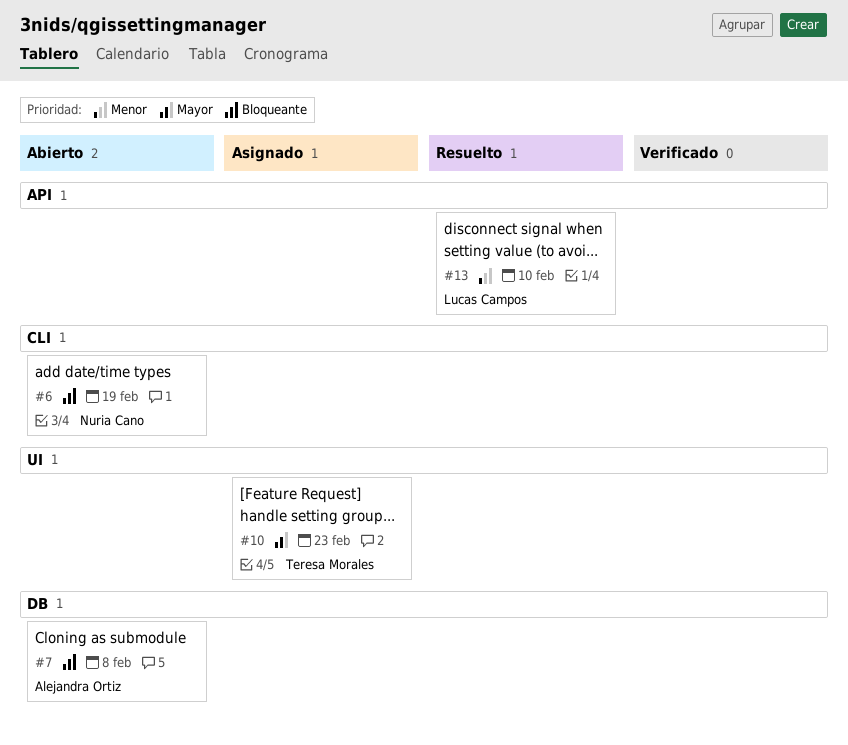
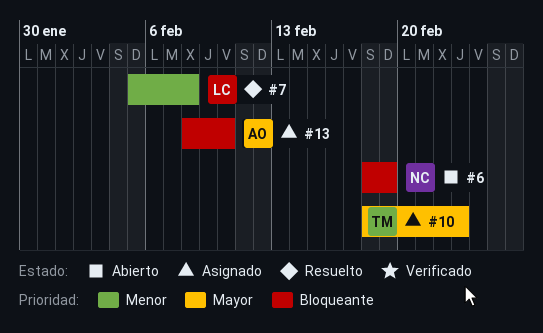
#7, status: Abierto -> Resuelto
#7, owner: Alejandra Ortiz -> Lucas Campos
#7, priority: Bloqueante -> Menor
#13, status: Resuelto -> Asignado
#13, owner: Lucas Campos -> Alejandra Ortiz
#13, priority: Menor -> Bloqueante

